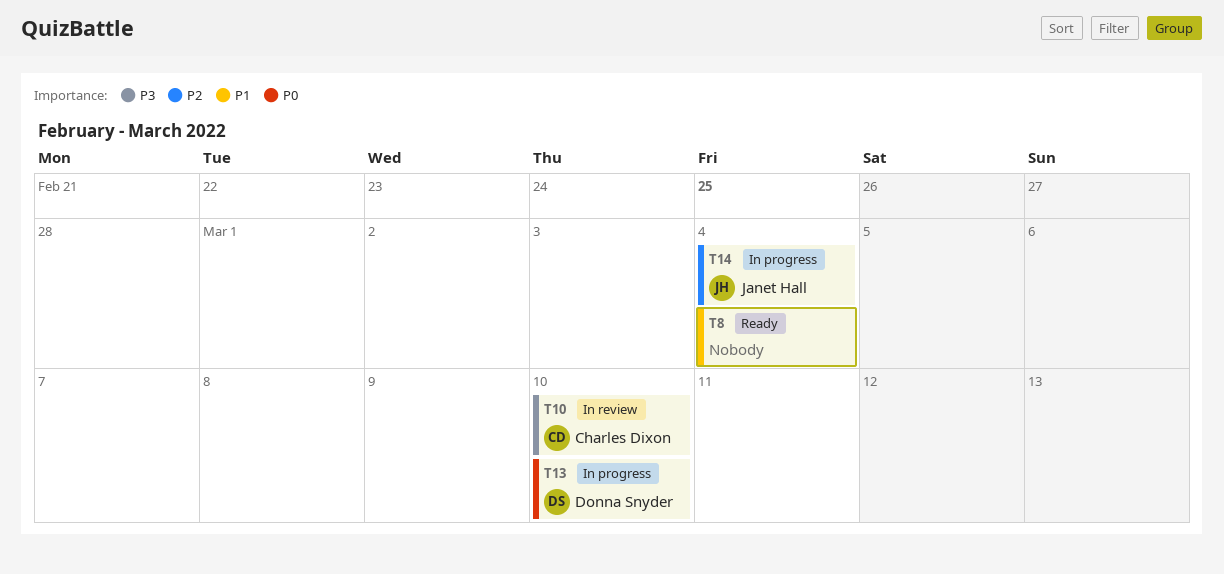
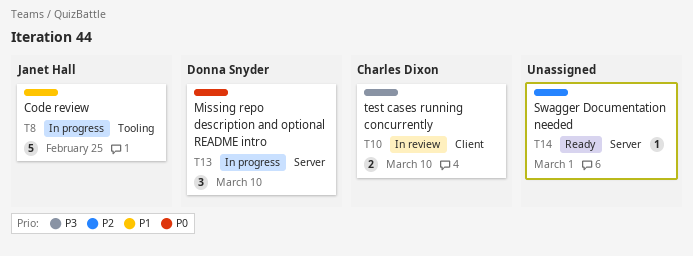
T8, status: Ready -> In progress
T8, owner: none -> Janet Hall
T8, due: Mar 4 -> Feb 25
T14, status: In progress -> Ready
T14, owner: Janet Hall -> none
T14, due: Mar 4 -> Mar 1

